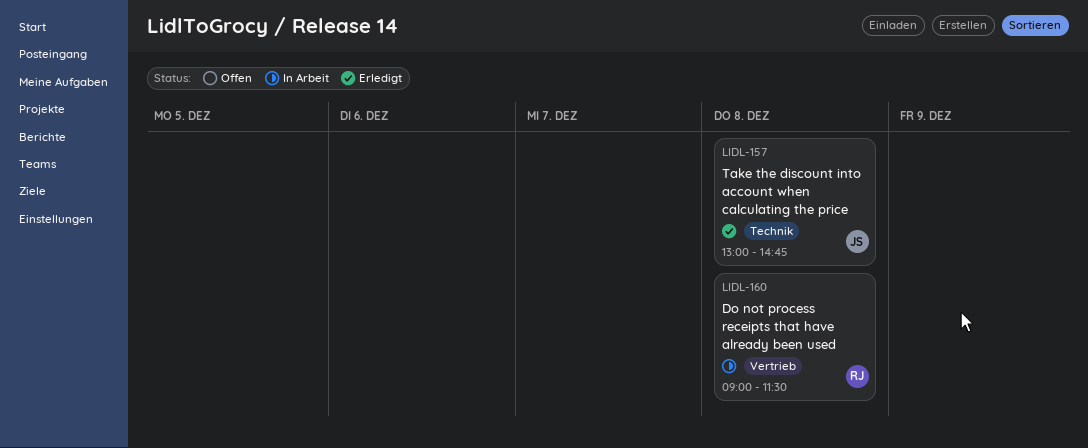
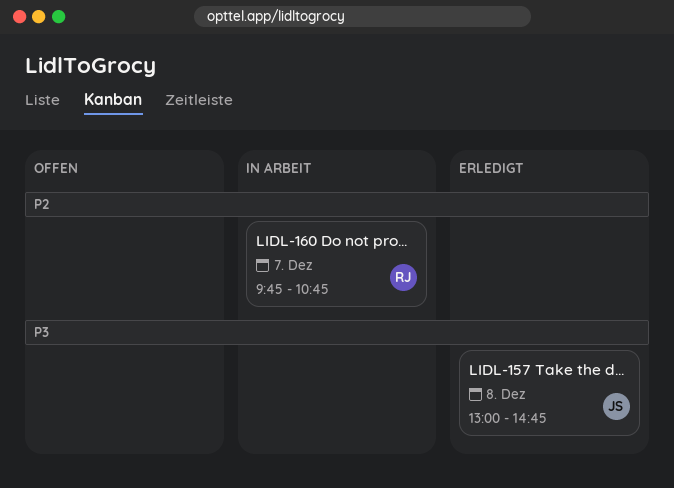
LIDL-160, day: Dec 8 -> Dec 7
LIDL-160, begins: 09:00 -> 09:45
LIDL-160, ends: 11:30 -> 10:45

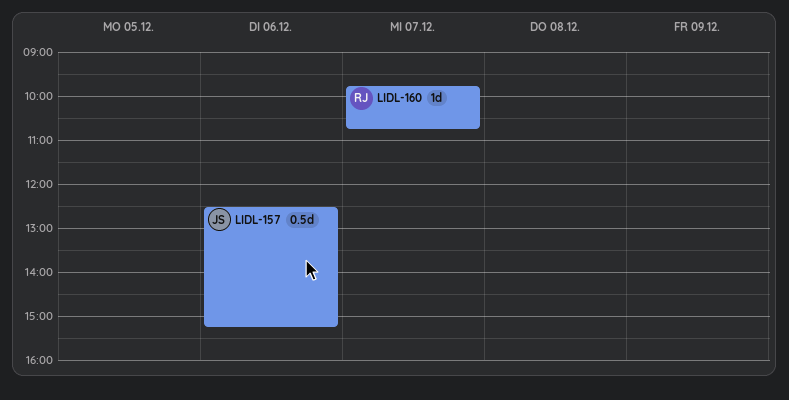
LIDL-157, day: Dec 8 -> Dec 6
LIDL-157, begins: 13:00 -> 12:30
LIDL-157, ends: 14:45 -> 15:15

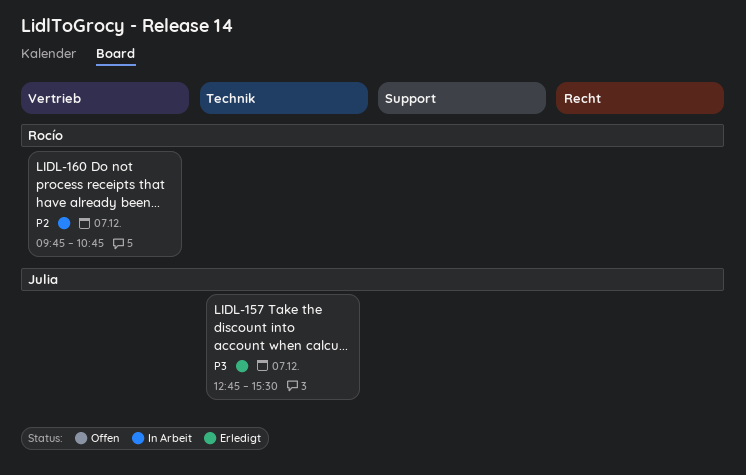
LIDL-157, day: Dec 6 -> Dec 7
LIDL-157, begins: 12:30 -> 12:45
LIDL-157, ends: 15:15 -> 15:30

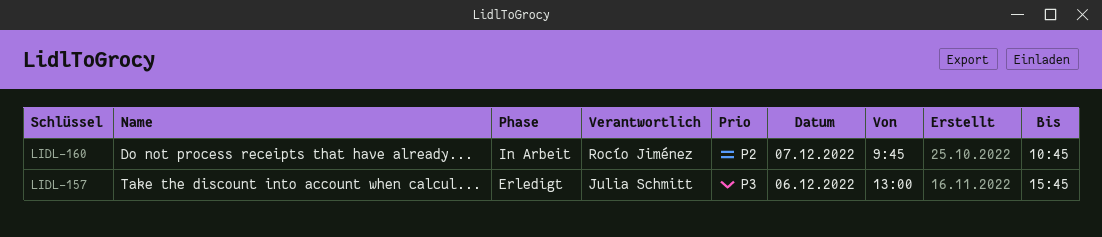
LIDL-157, day: Dec 7 -> Dec 6
LIDL-157, begins: 12:45 -> 13:00
LIDL-157, ends: 15:30 -> 15:45

